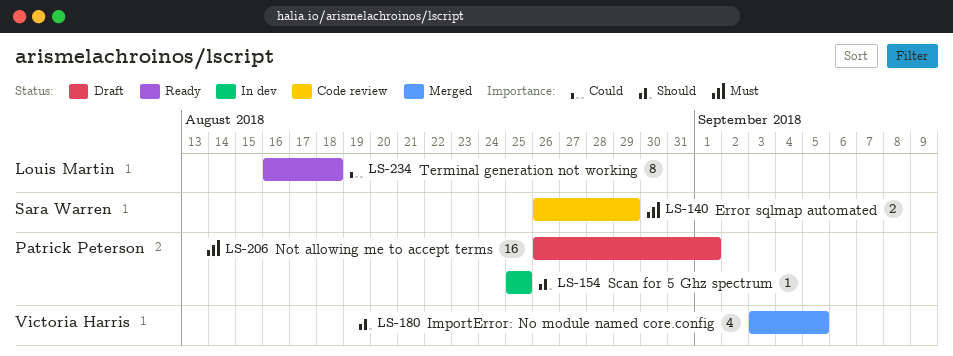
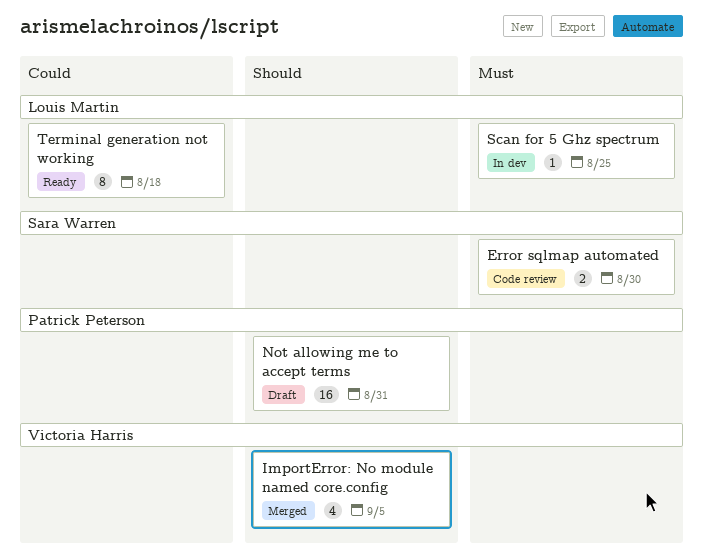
Error sqlmap automated, due: Aug 29 -> Aug 30
Not allowing me to accept terms, priority: Must -> Should
Not allowing me to accept terms, due: Sep 1 -> Aug 31
Scan for 5 Ghz spectrum, owner: Patrick Peterson -> Louis Martin
Scan for 5 Ghz spectrum, priority: Should -> Must

